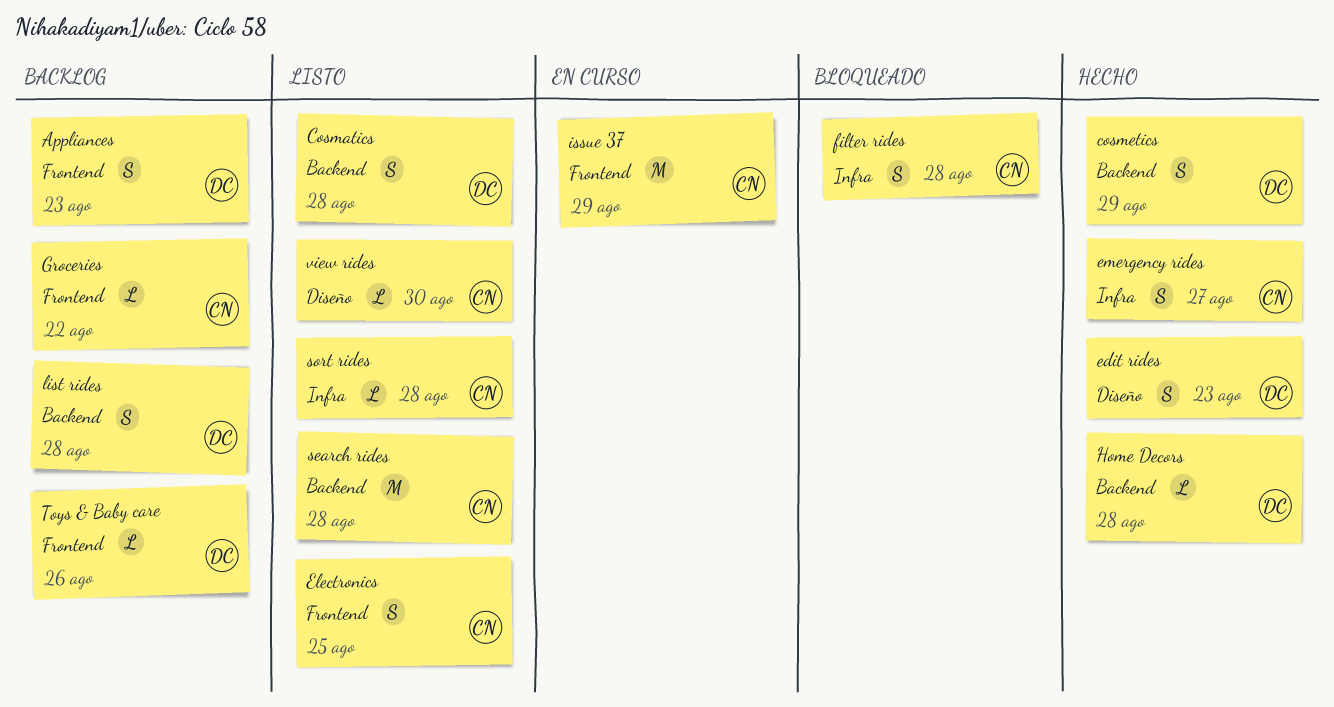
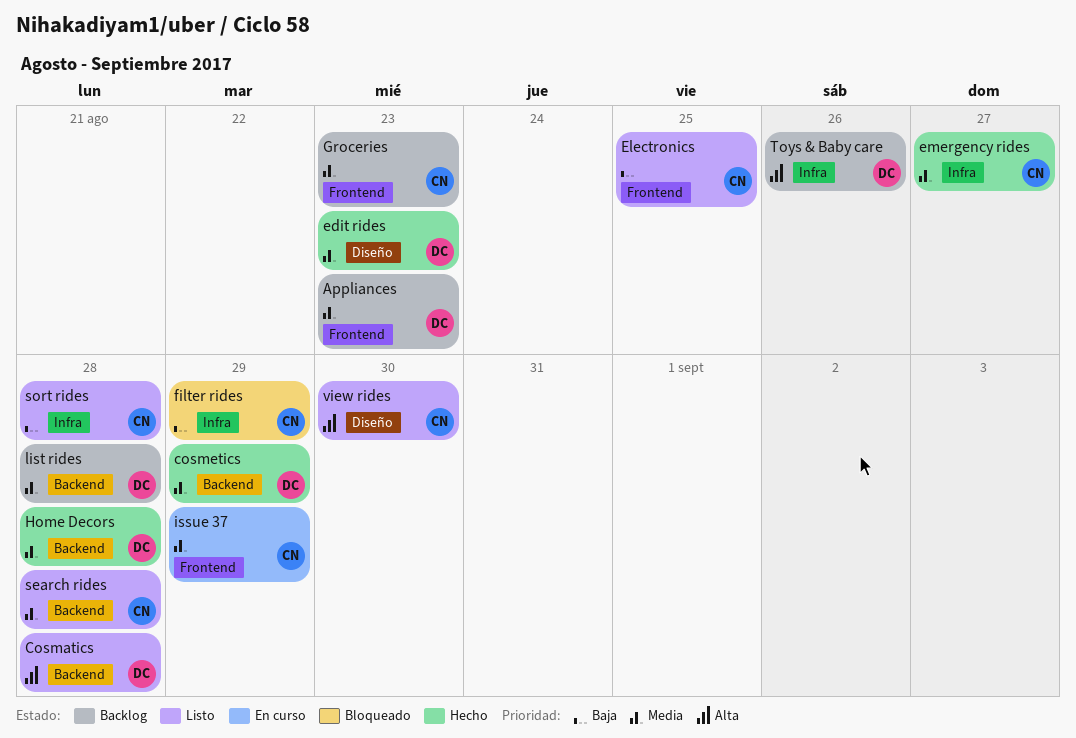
filter rides, due: Aug 28 -> Aug 29
Groceries, due: Aug 22 -> Aug 23
Toys & Baby care, label: Frontend -> Infra

